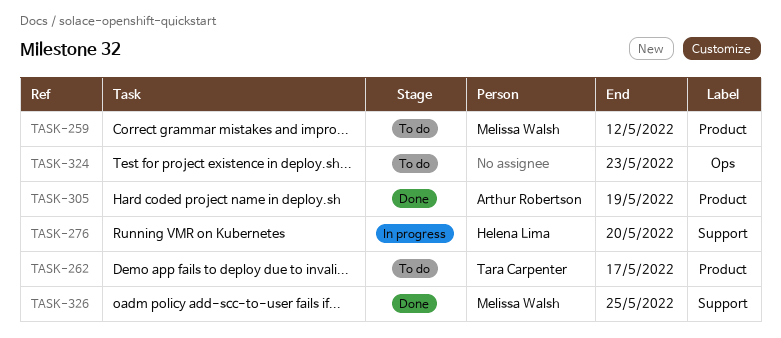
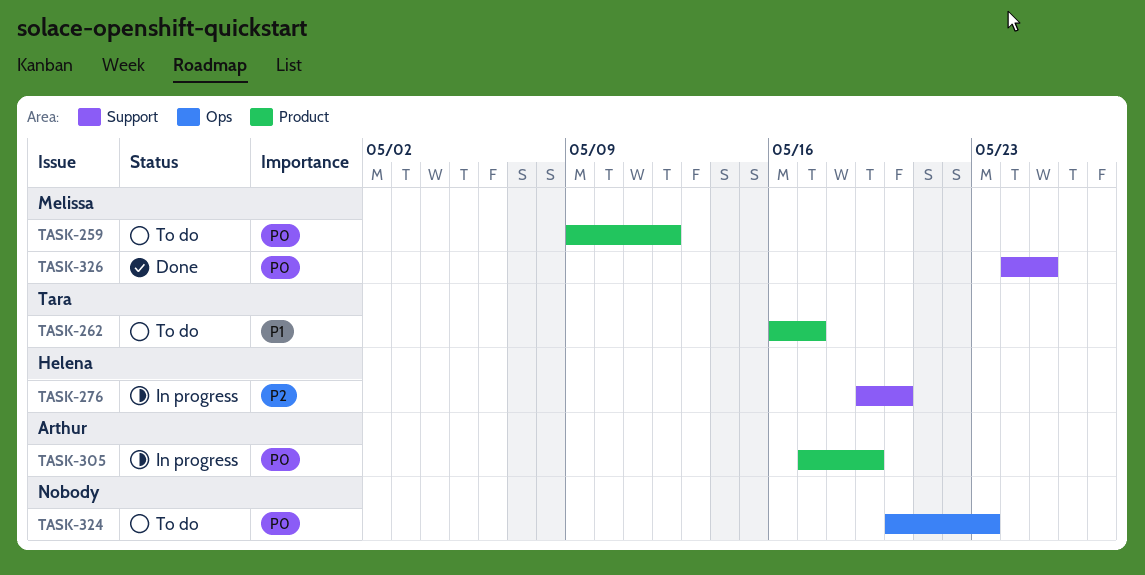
TASK-305, status: Done -> In progress

